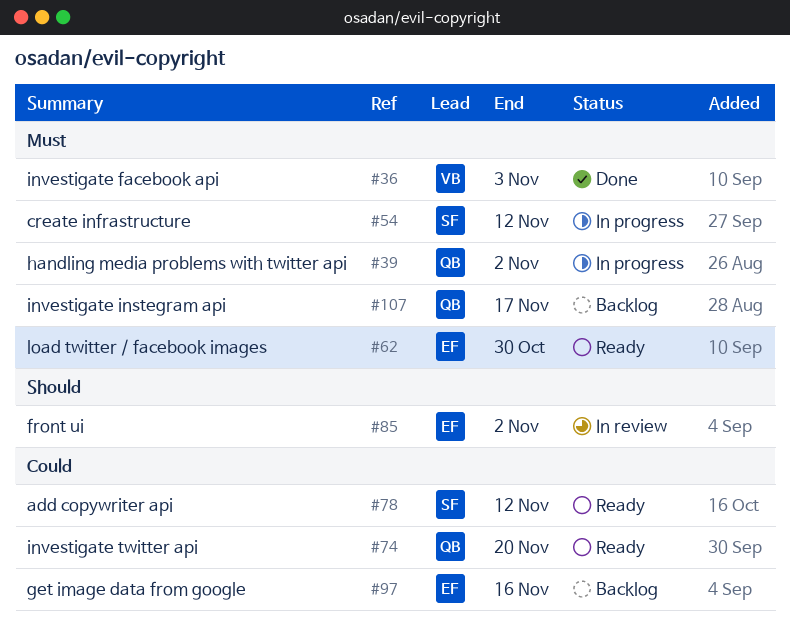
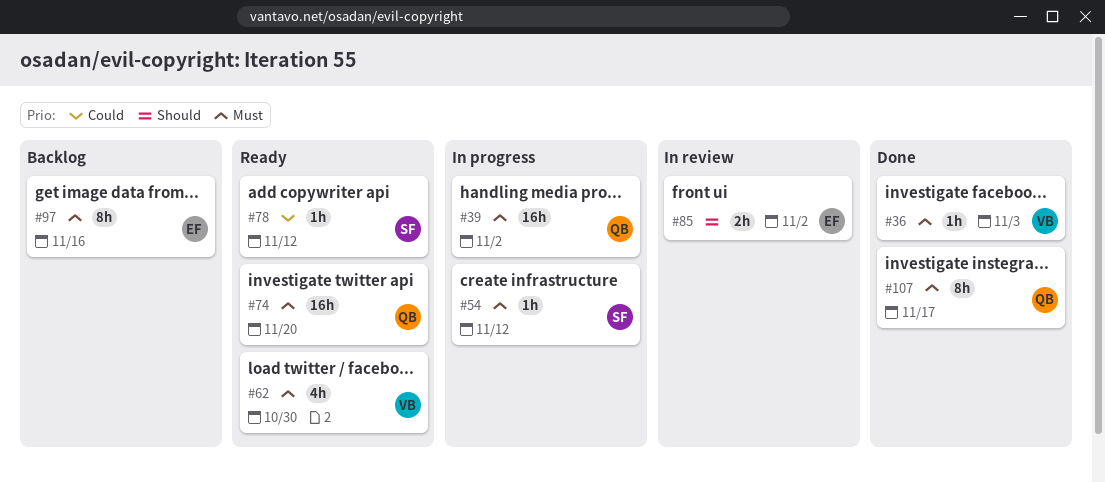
#62, owner: EF -> VB
#74, priority: Could -> Must
#97, priority: Could -> Must
#107, status: Backlog -> Done

